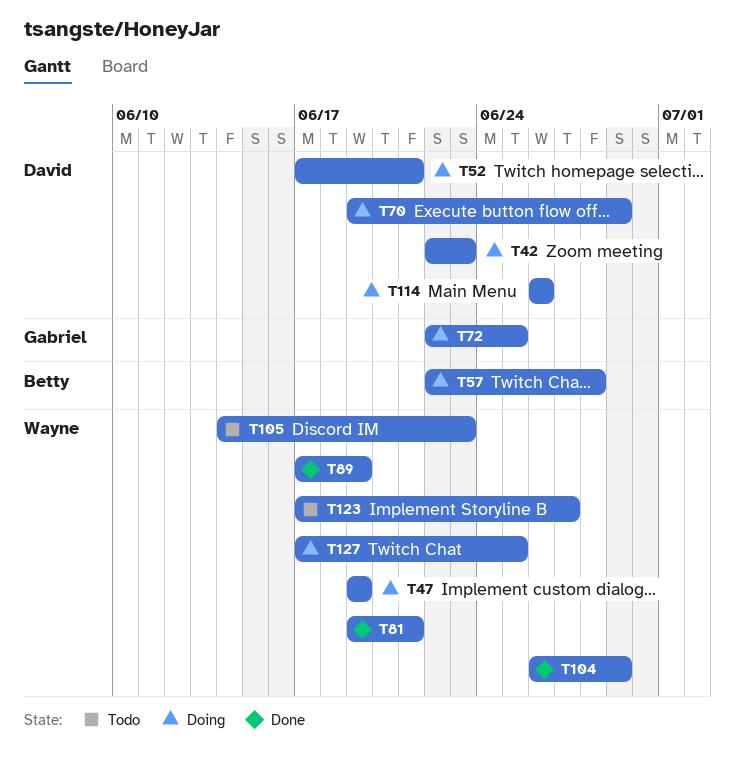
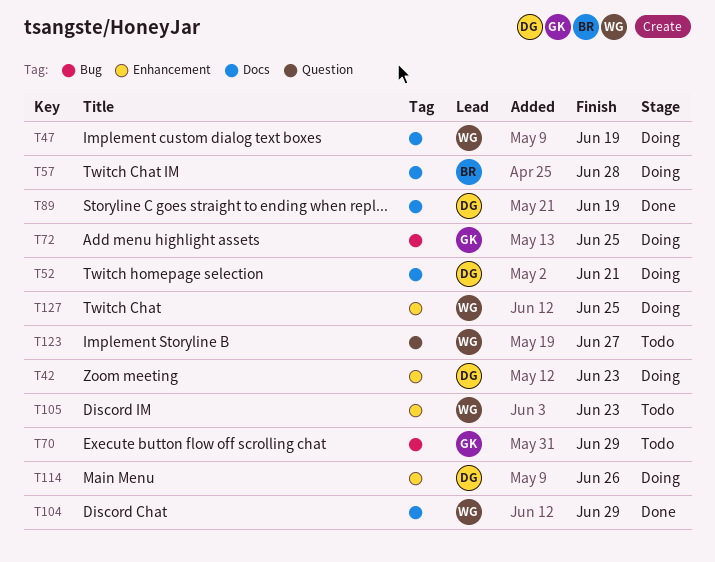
T70, status: Doing -> Todo
T70, owner: David -> Gabriel
T81: present -> none
T89, owner: Wayne -> David

